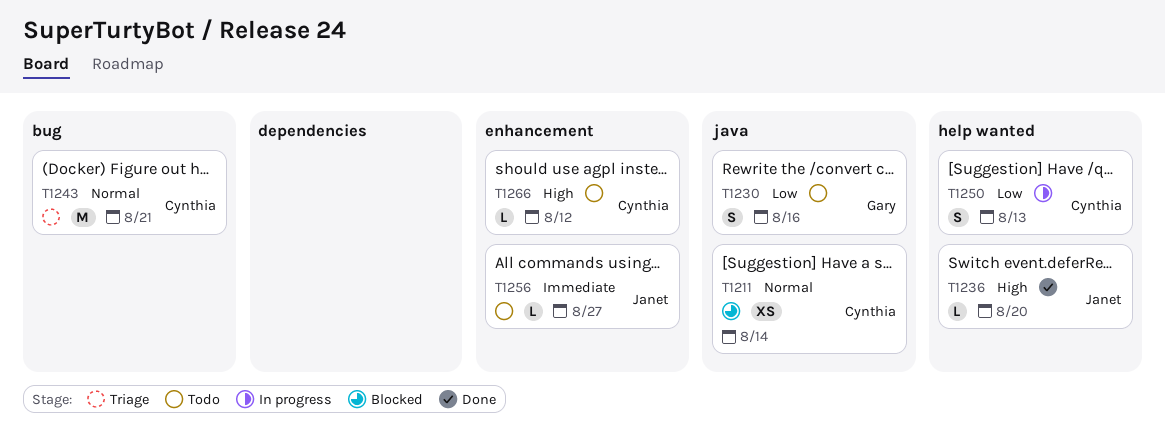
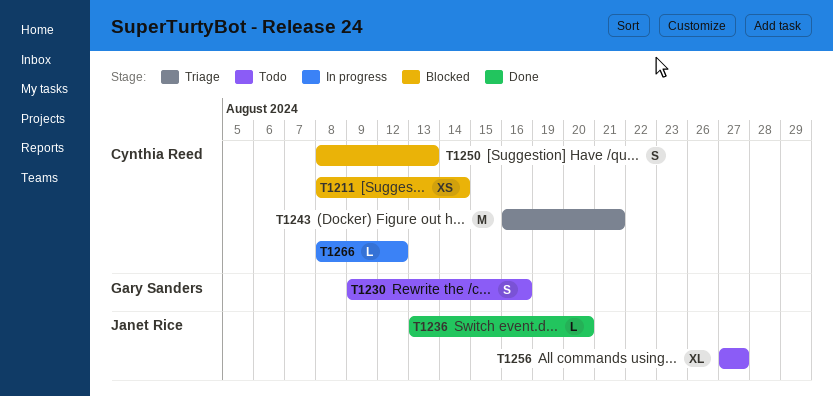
T1250, status: In progress -> Blocked
T1256, estimate: L -> XL
T1266, status: Todo -> In progress

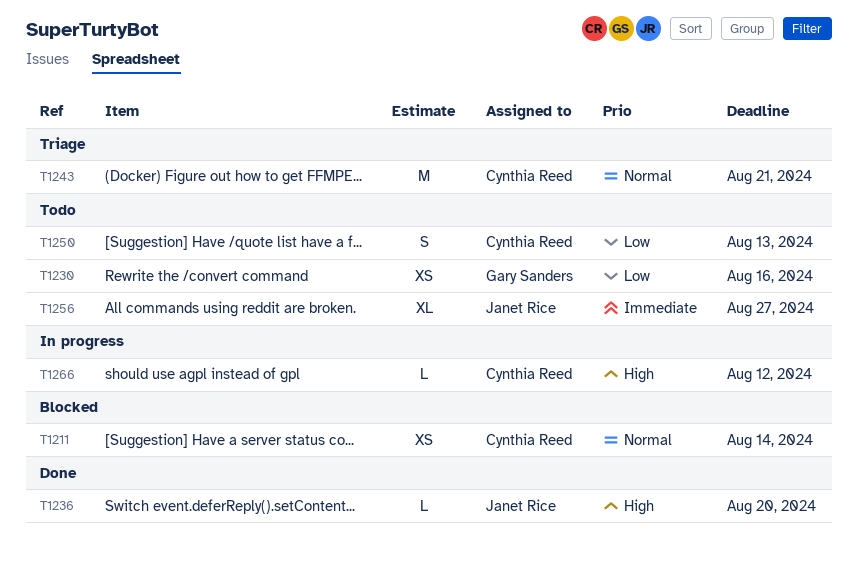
T1230, estimate: S -> XS
T1250, status: Blocked -> Todo

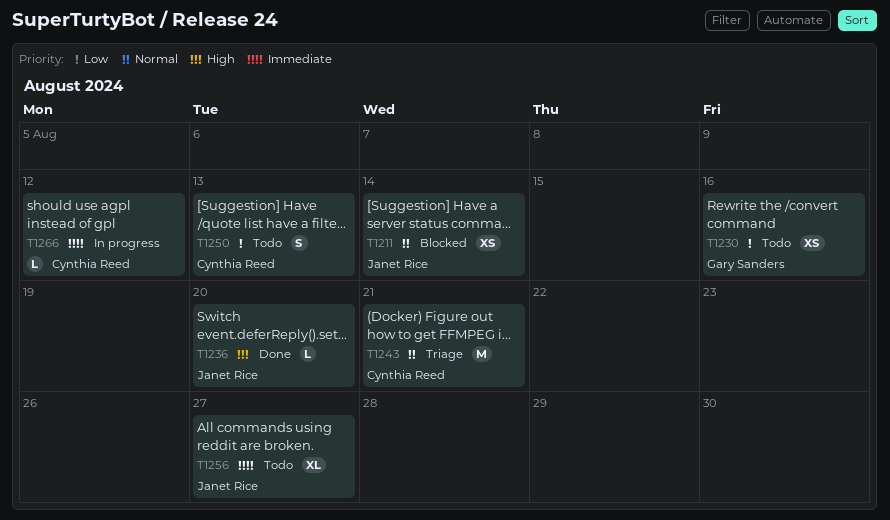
T1211, owner: Cynthia Reed -> Janet Rice
T1266, priority: High -> Immediate

